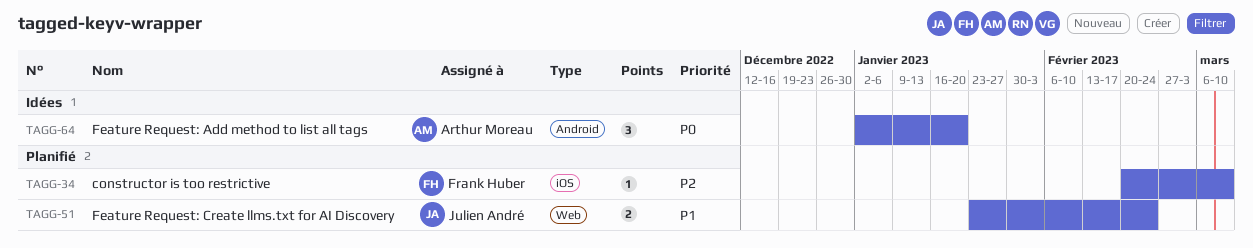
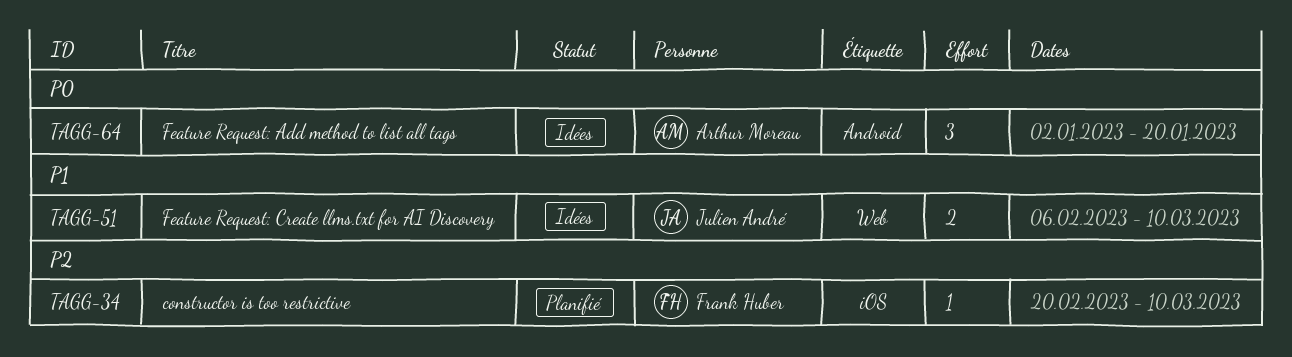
TAGG-51, status: Planifié -> Idées
TAGG-51, start: Jan 23 -> Feb 6
TAGG-51, due: Feb 24 -> Mar 10

